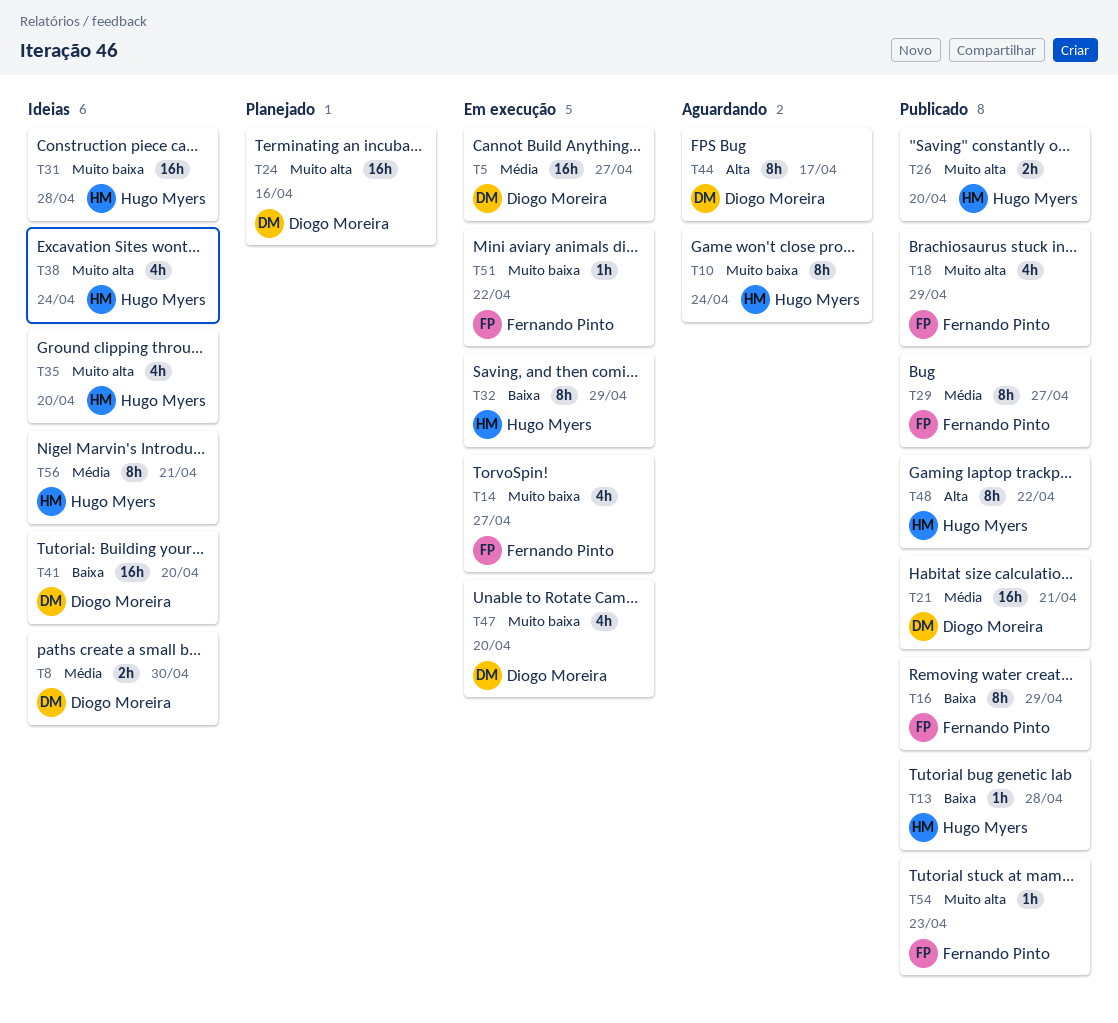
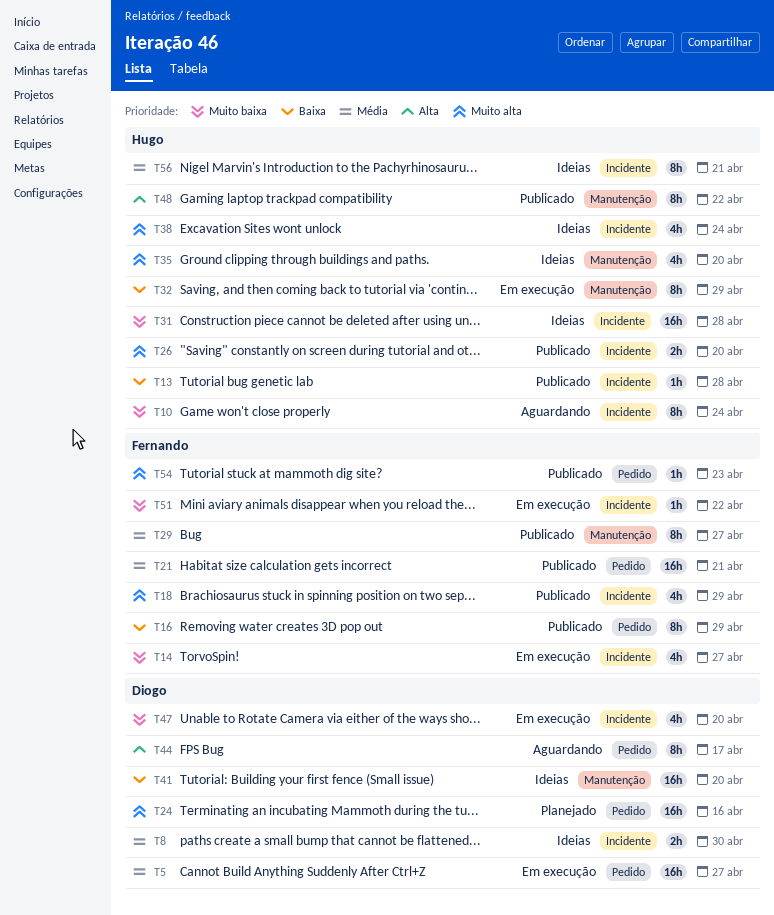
T21, owner: Diogo Moreira -> Fernando Pinto

